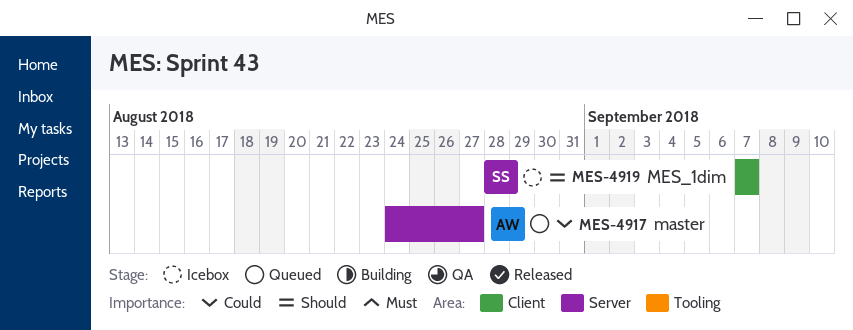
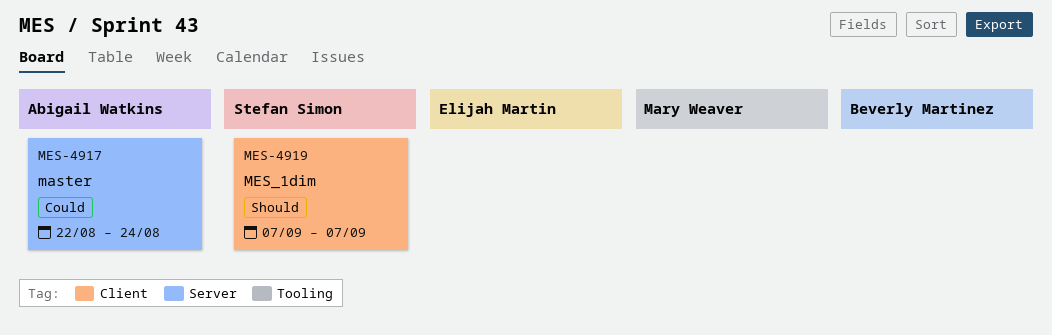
MES-4917, start: Aug 24 -> Aug 22
MES-4917, due: Aug 27 -> Aug 24

